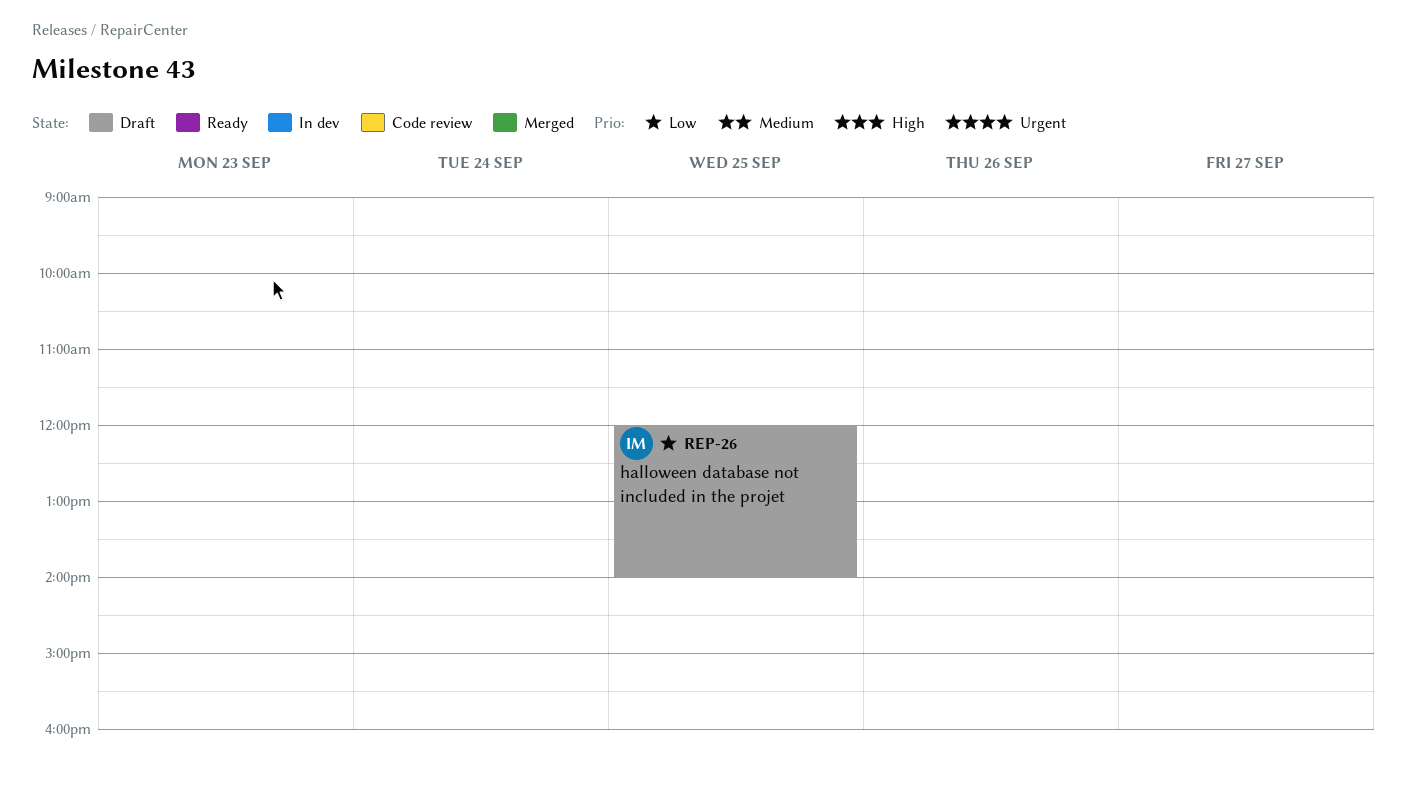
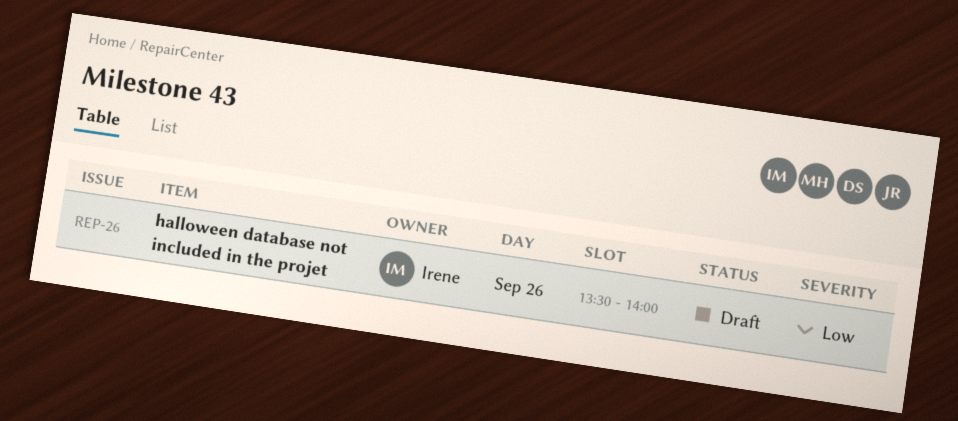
REP-26, day: Sep 25 -> Sep 26
REP-26, begins: 12:00 -> 13:30

